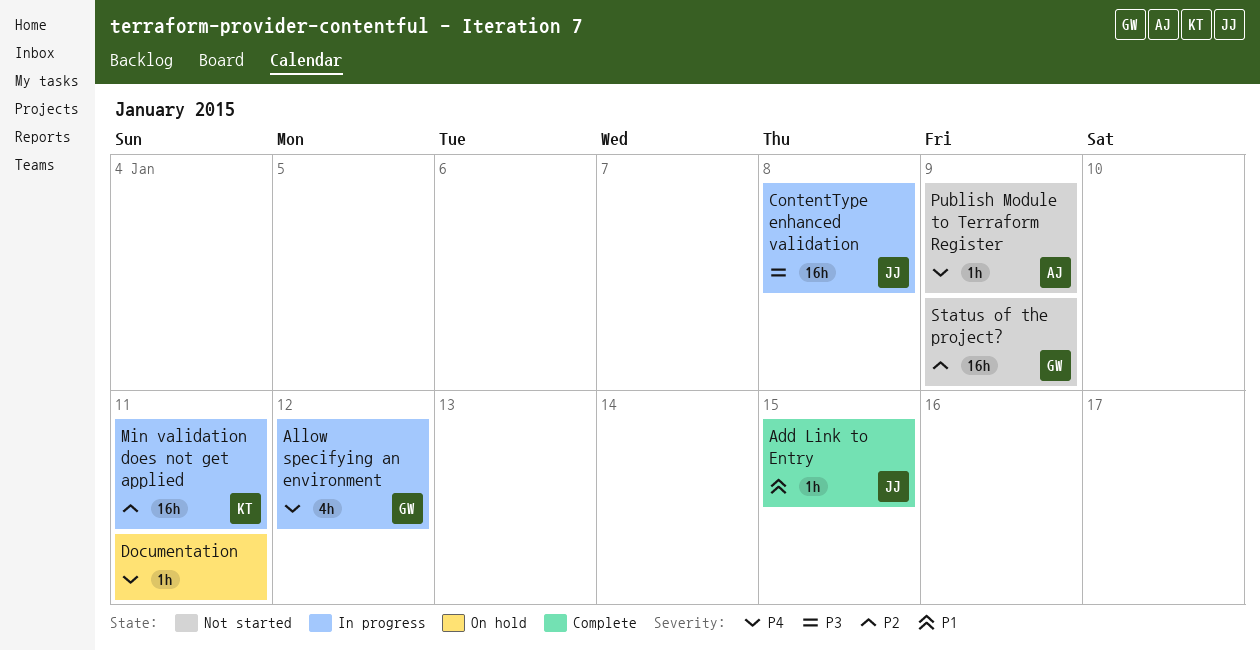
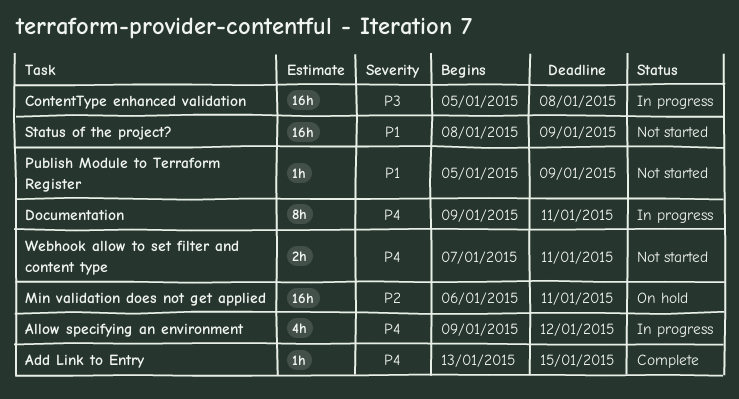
Add Link to Entry, priority: P1 -> P4
Documentation, status: On hold -> In progress
Documentation, estimate: 1h -> 8h
Min validation does not get applied, status: In progress -> On hold
Publish Module to Terraform Register, priority: P4 -> P1
Status of the project?, priority: P2 -> P1
Webhook allow to set filter and content type: none -> present

